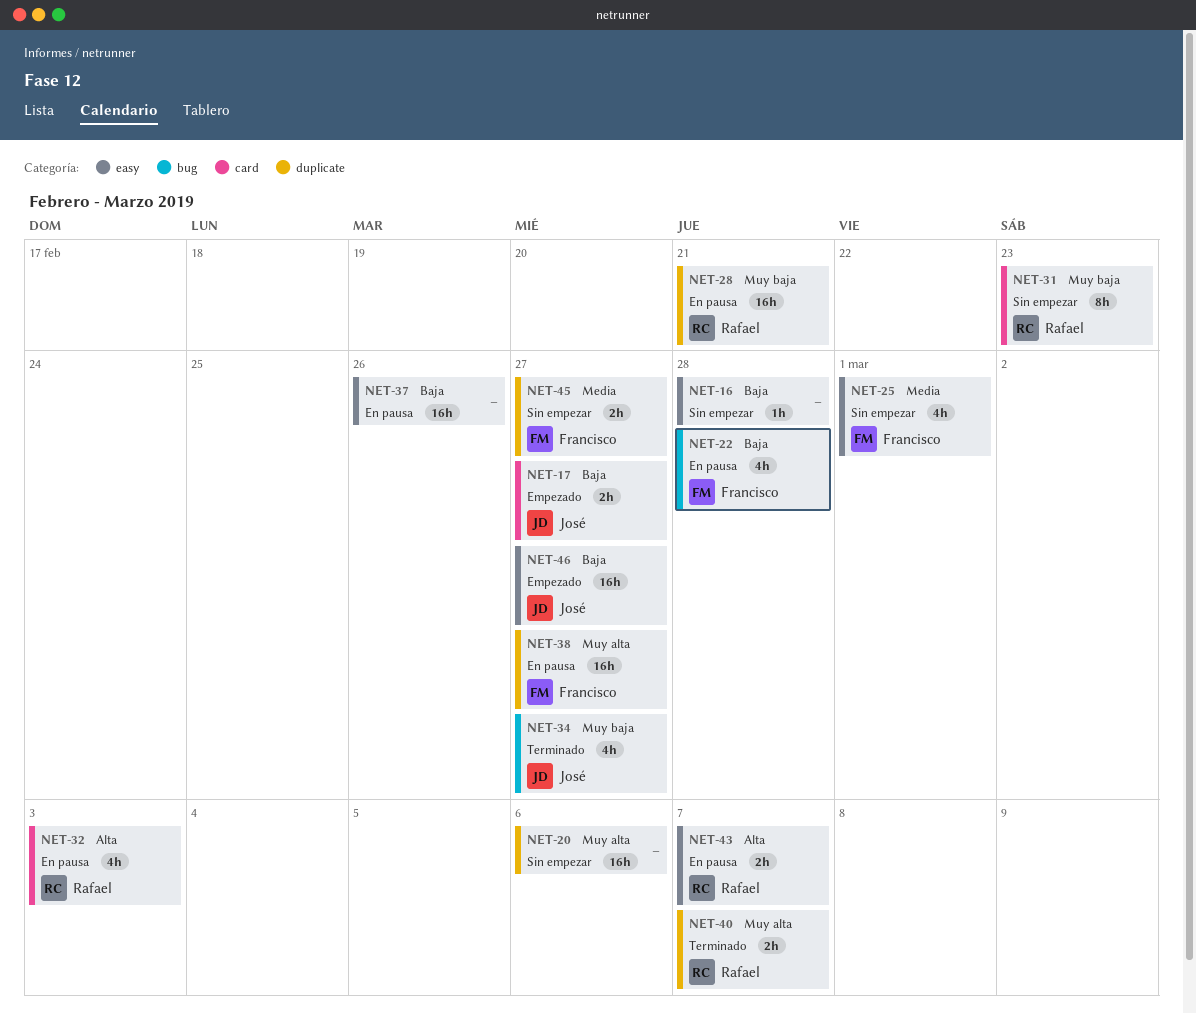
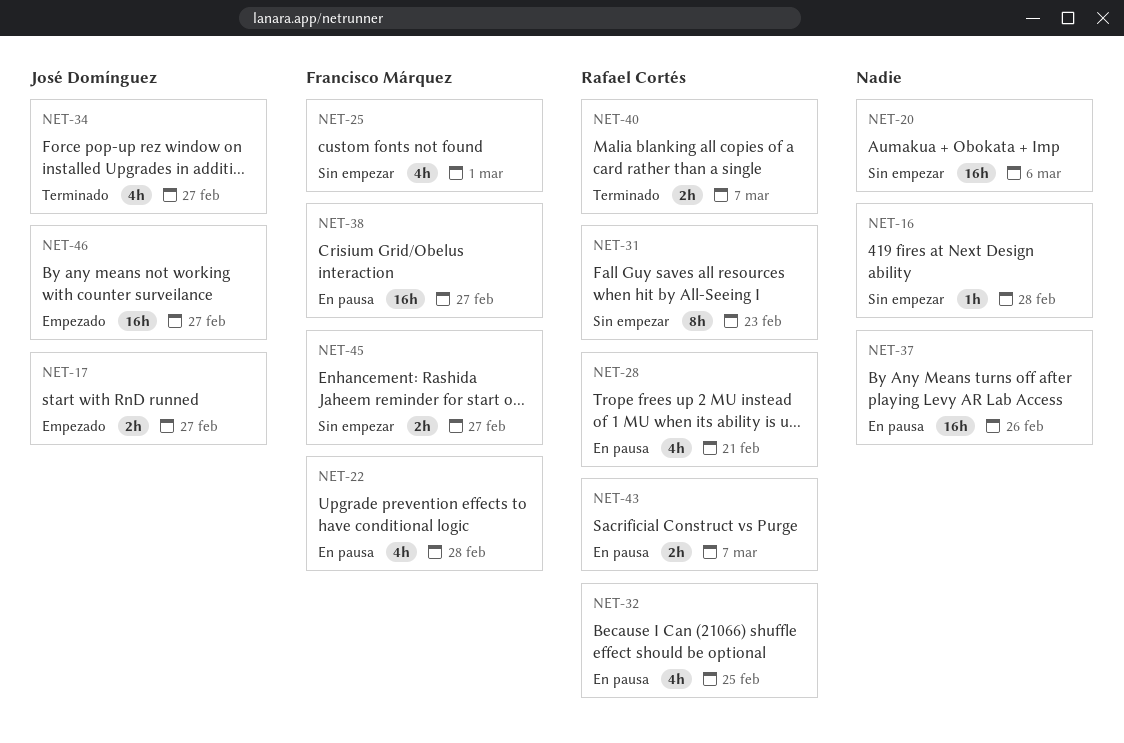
NET-28, estimate: 16h -> 4h
NET-32, due: Mar 3 -> Feb 25

